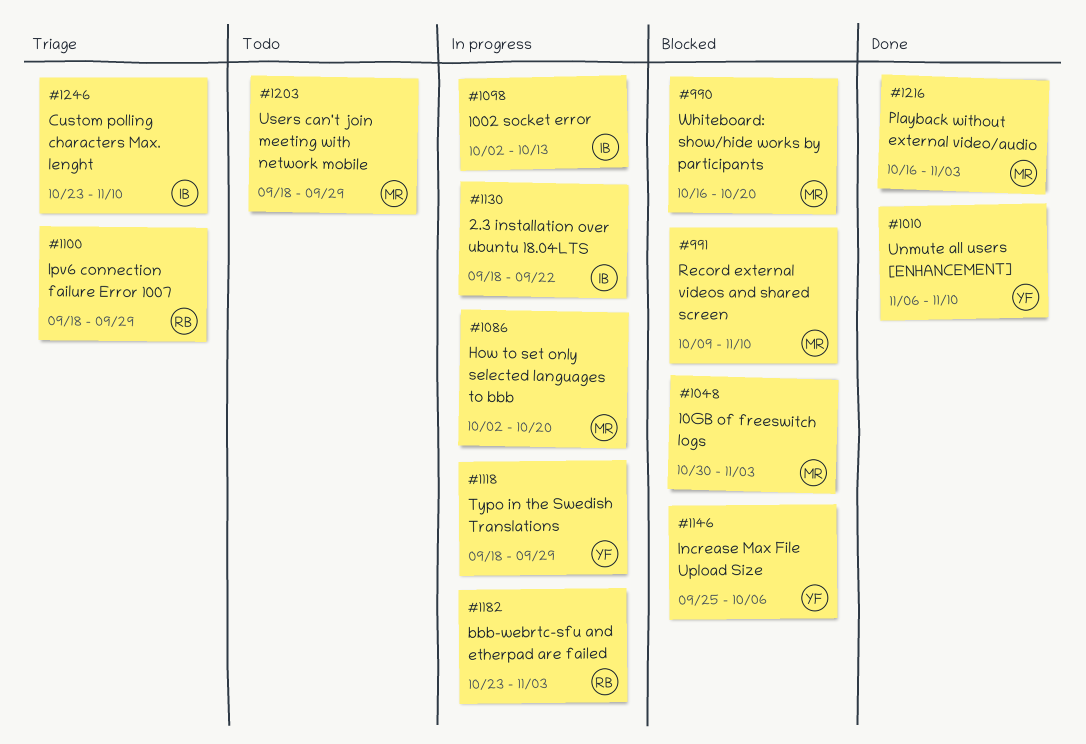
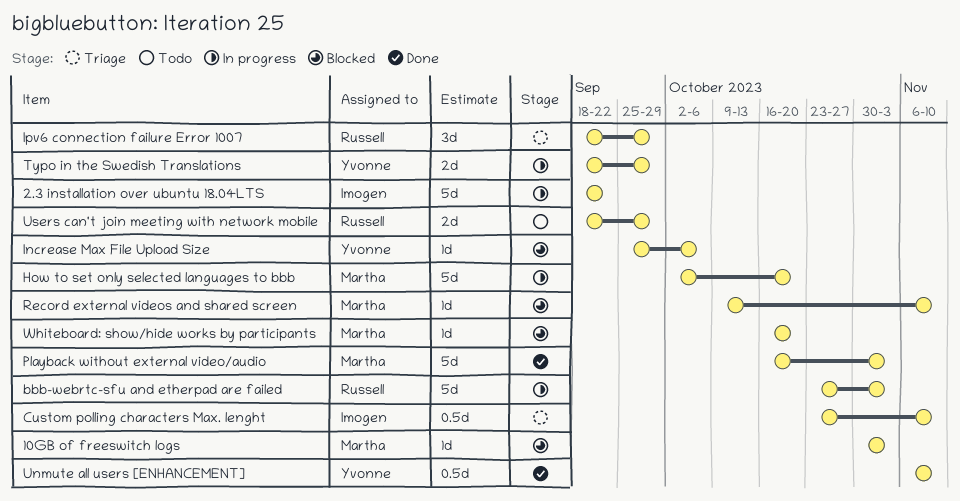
1002 socket error: present -> none
Users can't join meeting with network mobile, owner: Martha -> Russell

